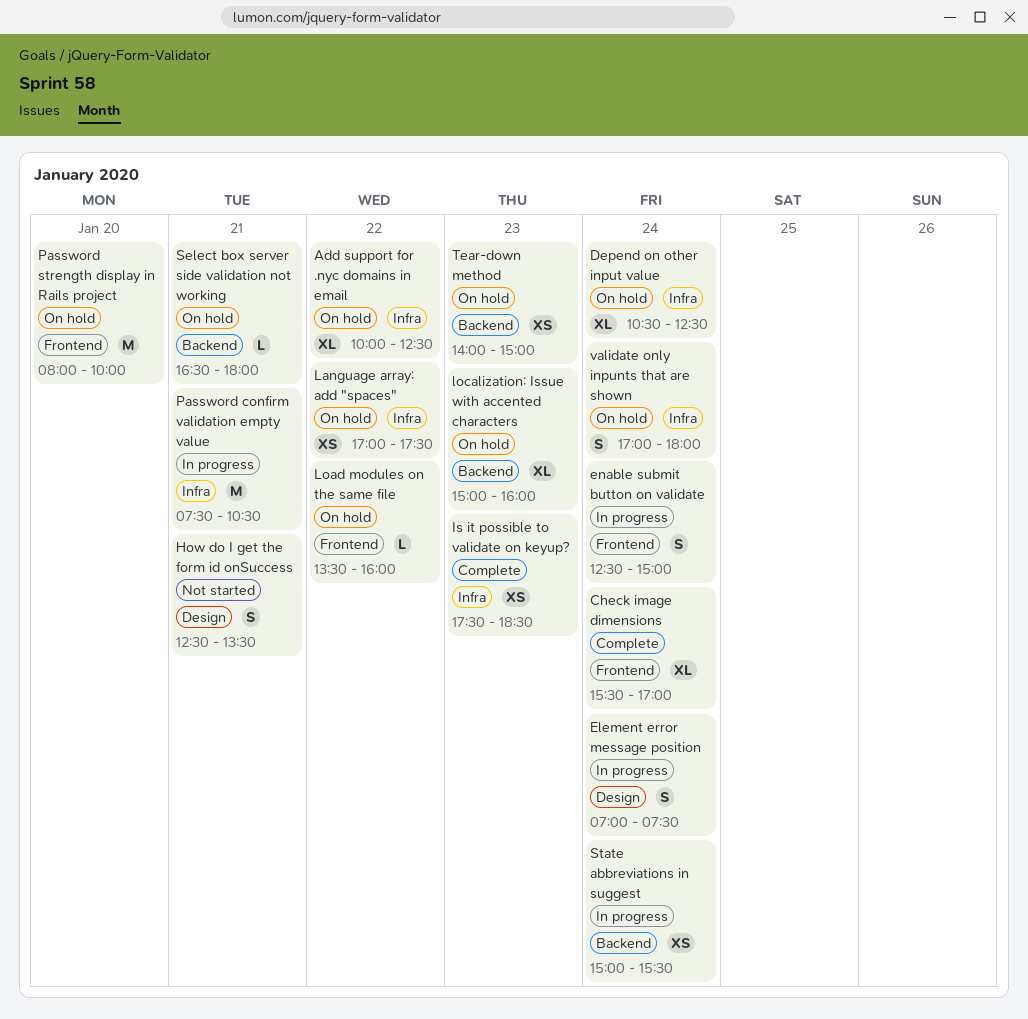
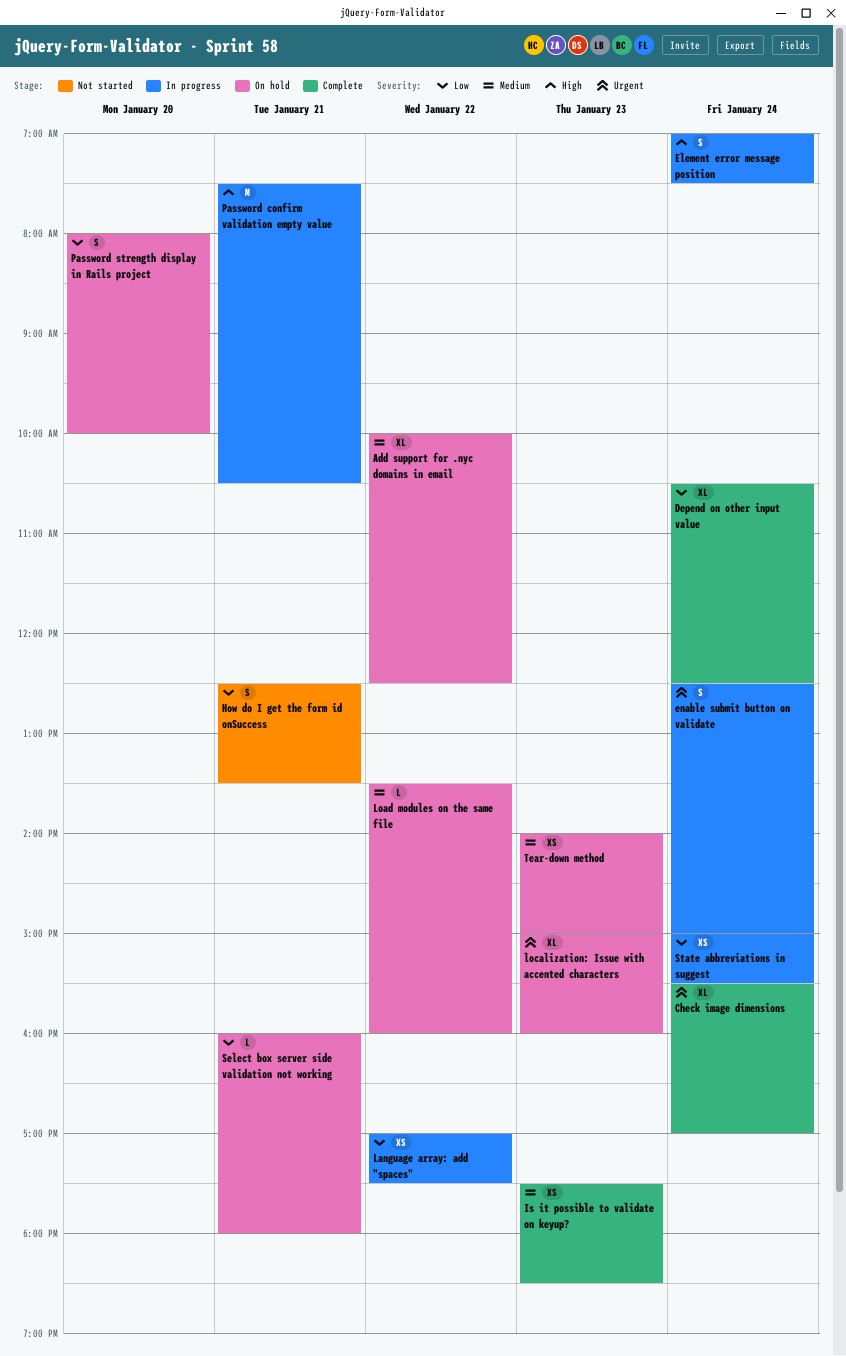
Depend on other input value, status: On hold -> Complete
Language array: add "spaces", status: On hold -> In progress
Password strength display in Rails project, estimate: M -> S
Select box server side validation not working, begins: 16:30 -> 16:00
validate only inpunts that are shown: present -> none

